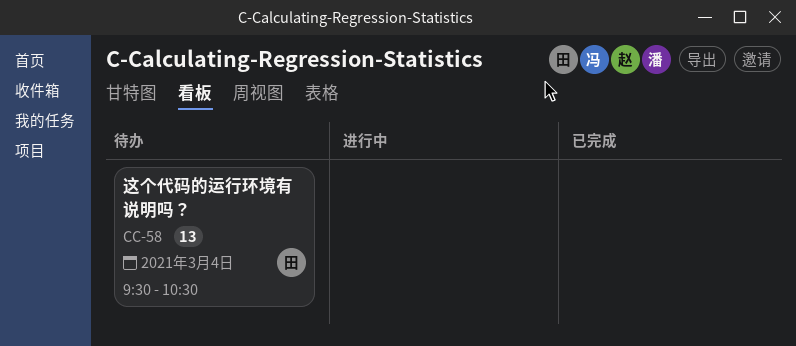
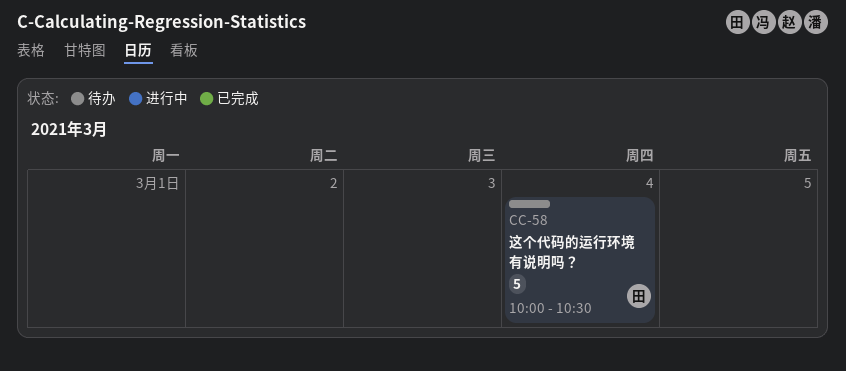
CC-58, estimate: 13 -> 5
CC-58, begins: 09:30 -> 10:00

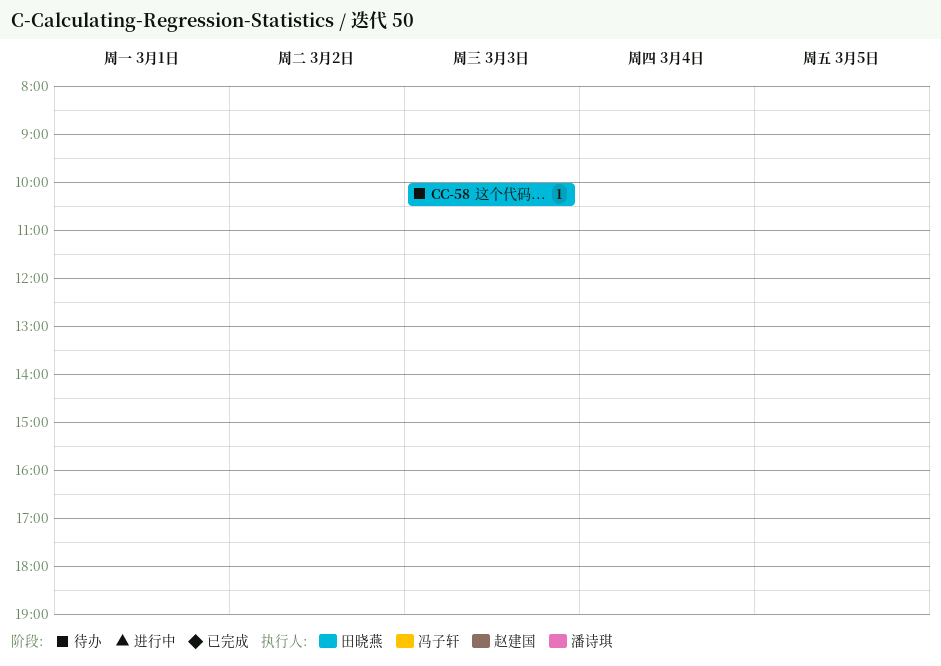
CC-58, estimate: 5 -> 1
CC-58, day: Mar 4 -> Mar 3

